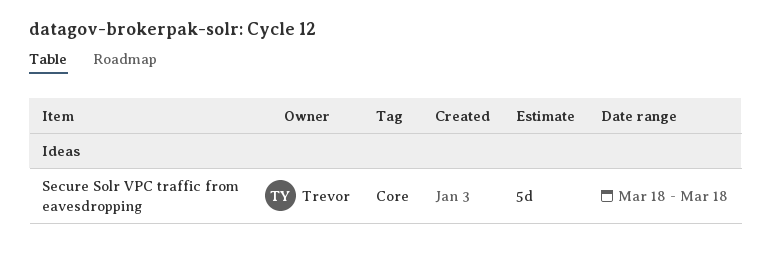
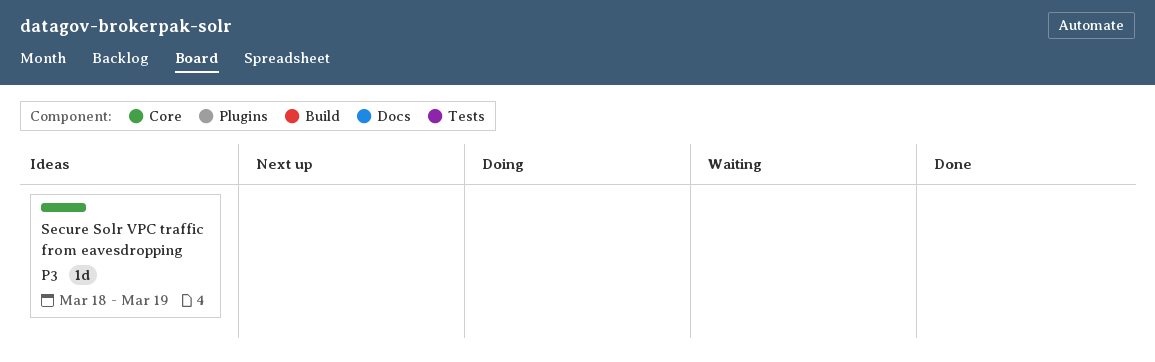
Secure Solr VPC traffic from eavesdropping, estimate: 5d -> 1d
Secure Solr VPC traffic from eavesdropping, due: Mar 18 -> Mar 19

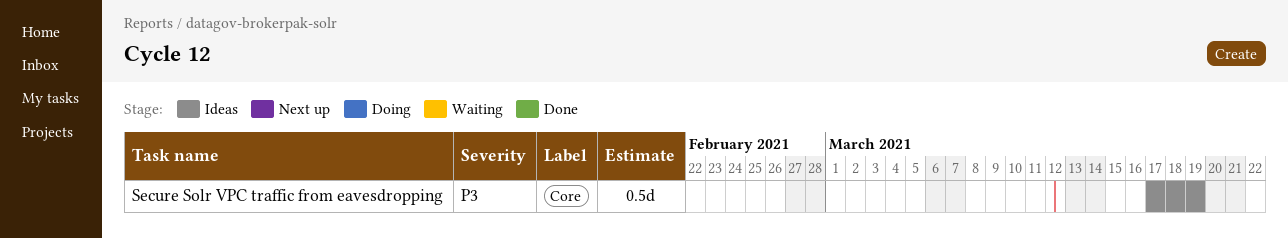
Secure Solr VPC traffic from eavesdropping, estimate: 1d -> 0.5d
Secure Solr VPC traffic from eavesdropping, start: Mar 18 -> Mar 17

